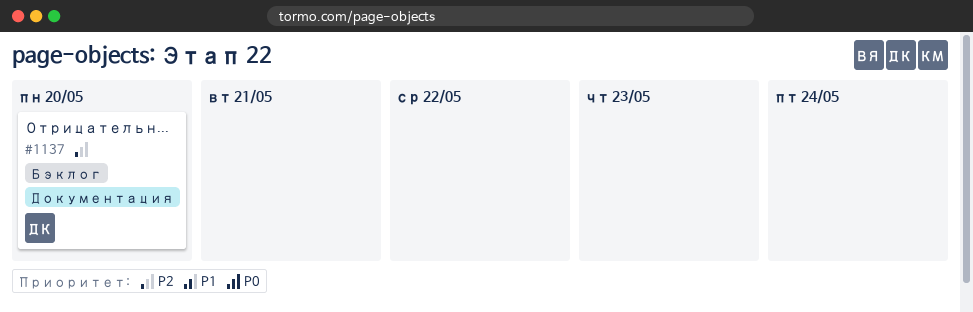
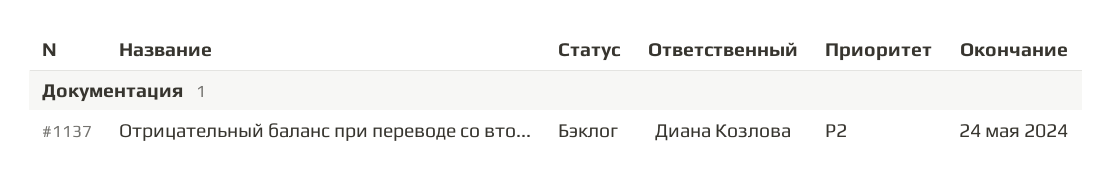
#1137, due: May 20 -> May 24

